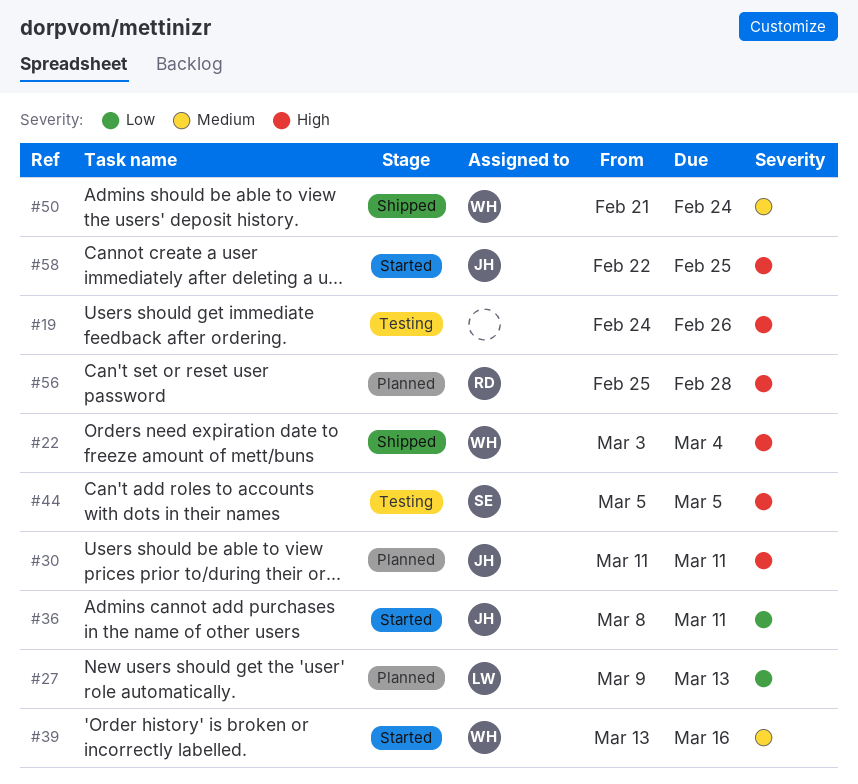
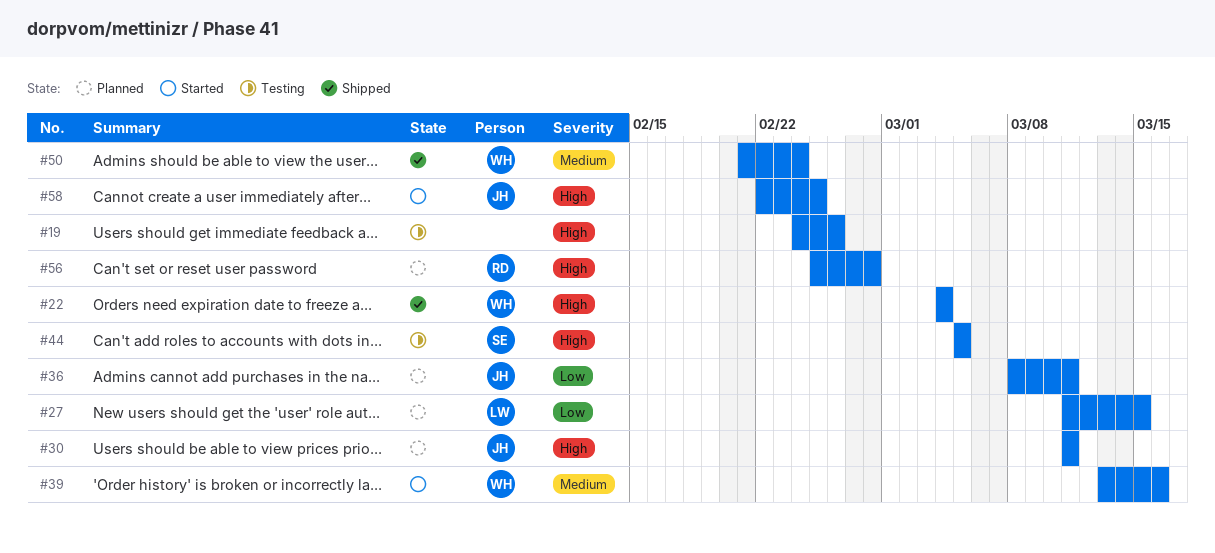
#22, start: Mar 3 -> Mar 4
#27, start: Mar 9 -> Mar 11
#27, due: Mar 13 -> Mar 15
#36, status: Started -> Planned

